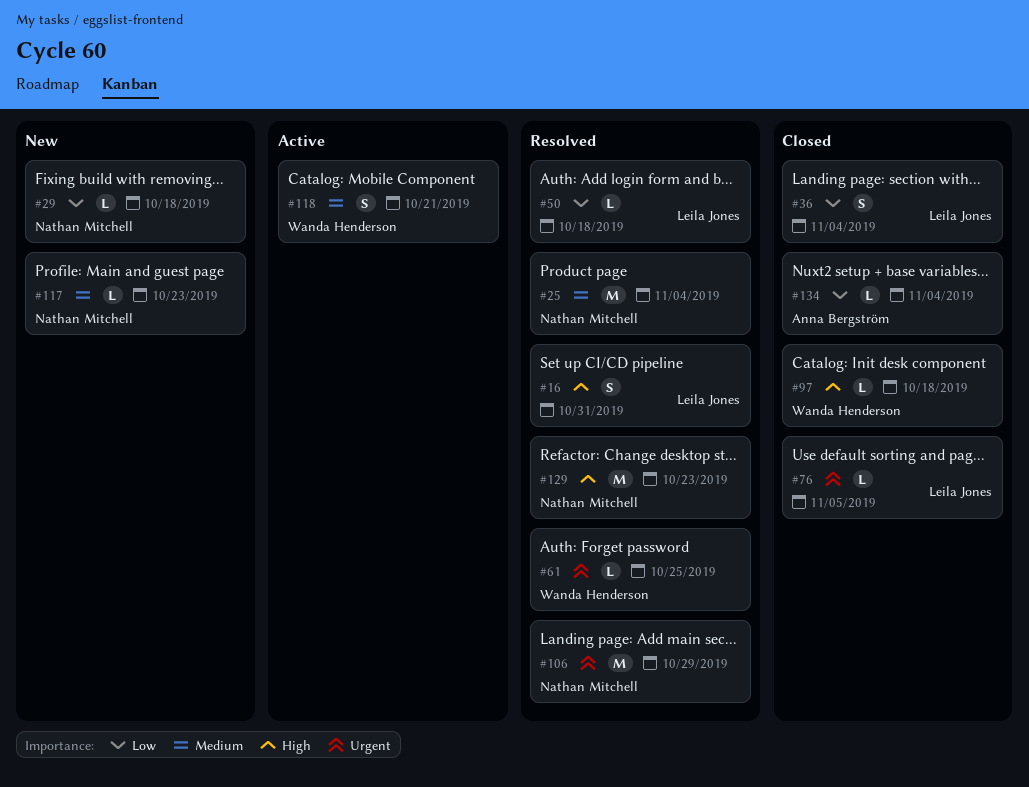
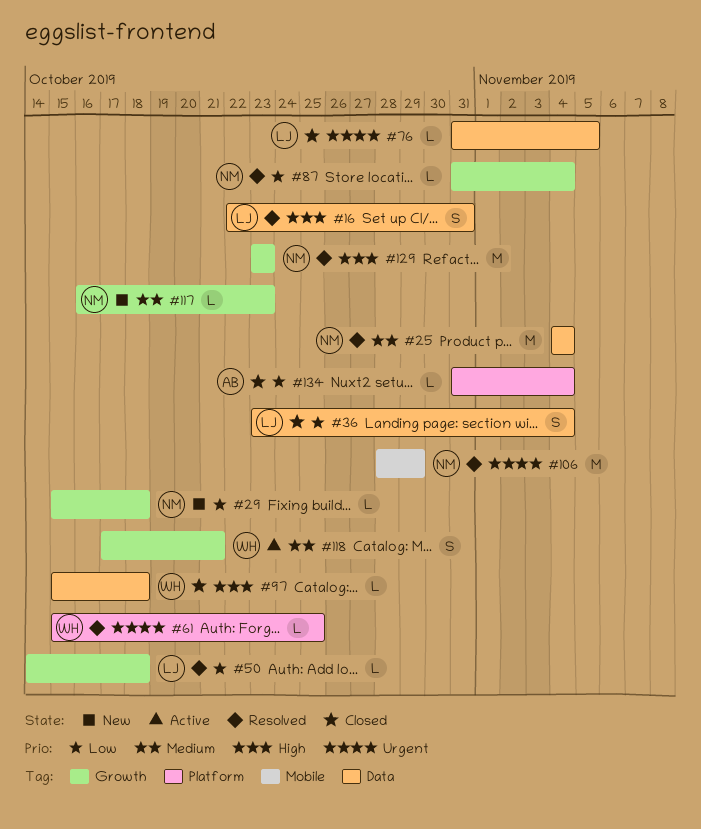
#87: none -> present

